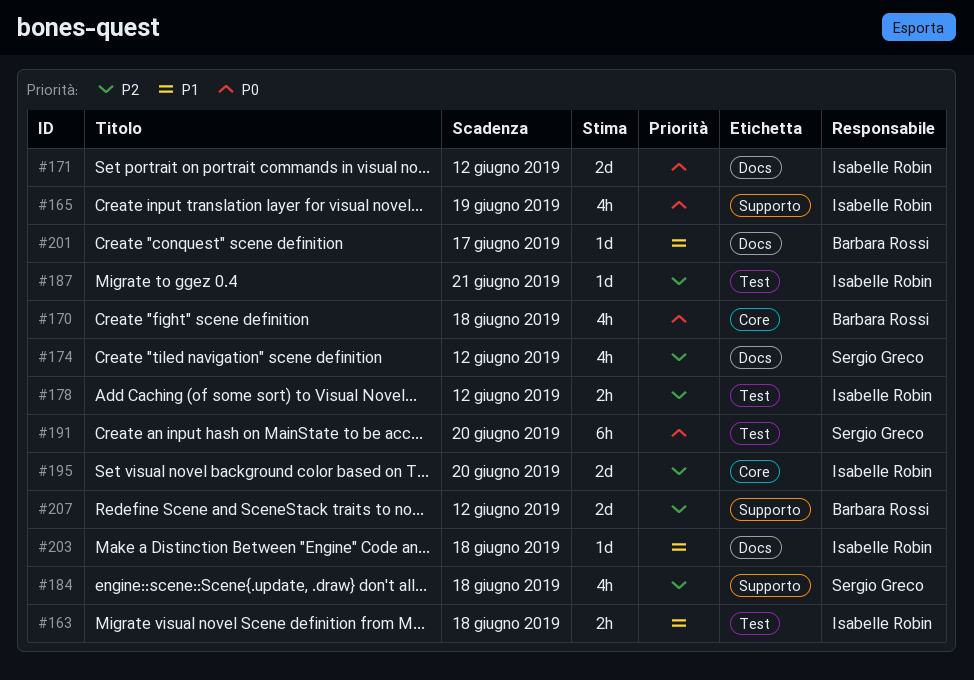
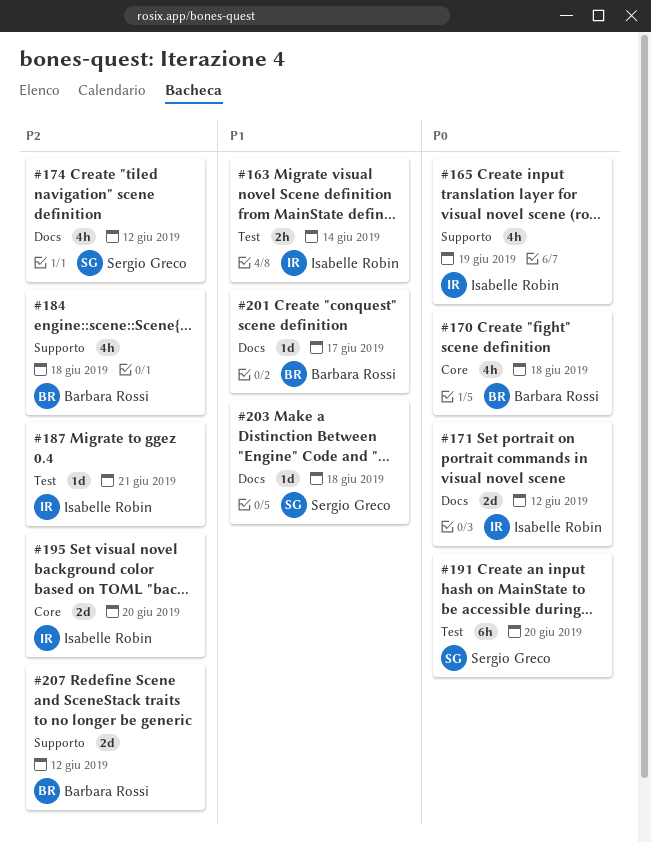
#163, due: Jun 18 -> Jun 14
#178: present -> none
#184, owner: Sergio Greco -> Barbara Rossi
#203, owner: Isabelle Robin -> Sergio Greco

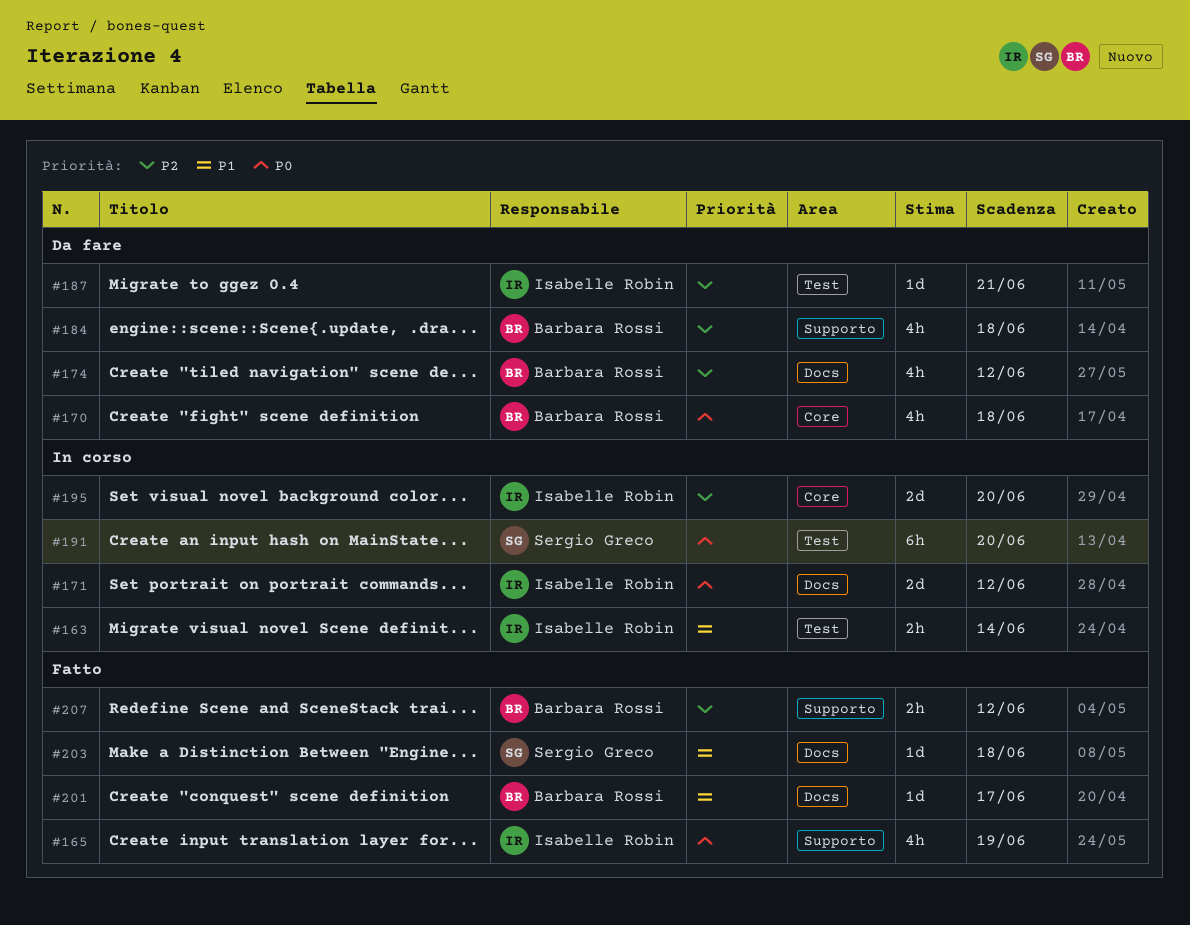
#174, owner: Sergio Greco -> Barbara Rossi
#207, estimate: 2d -> 2h

